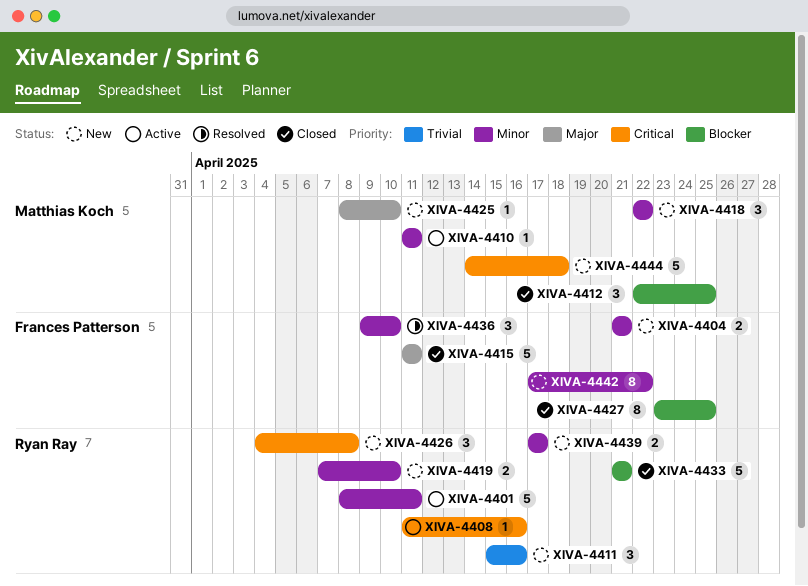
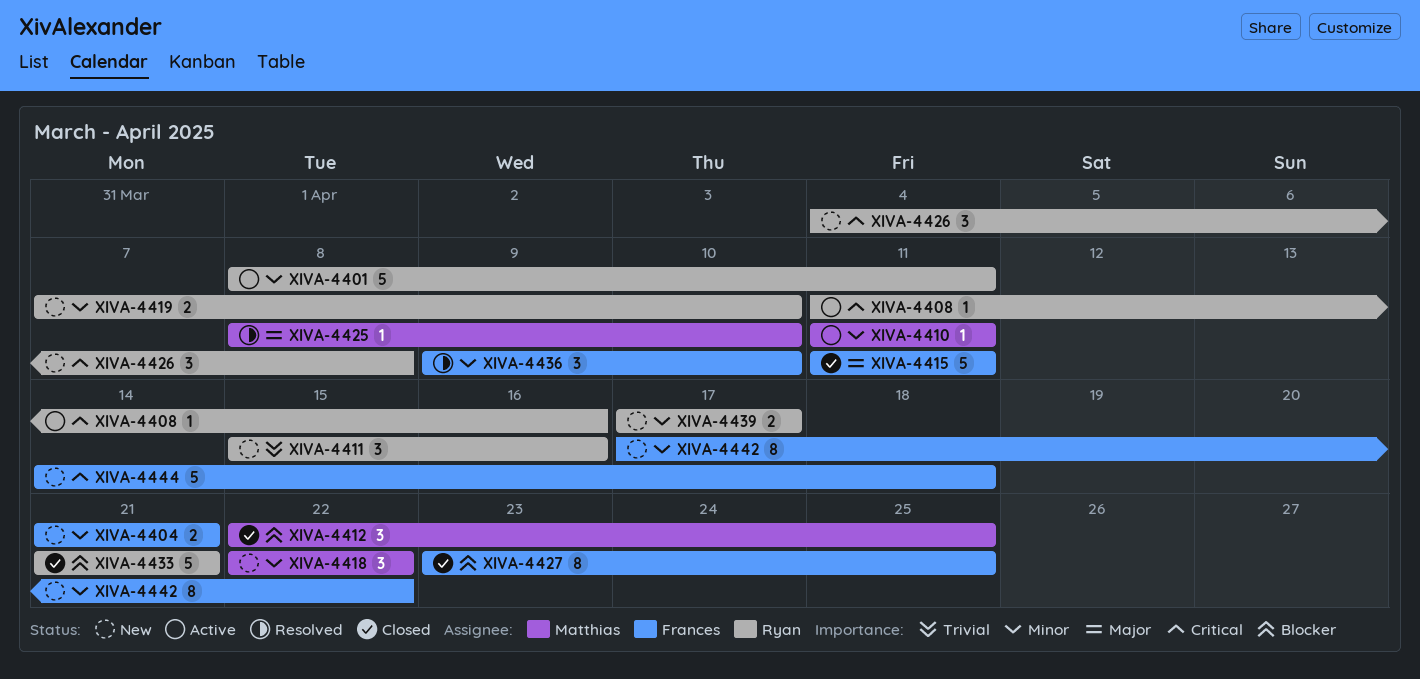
XIVA-4425, status: New -> Resolved
XIVA-4444, owner: Matthias Koch -> Frances Patterson

